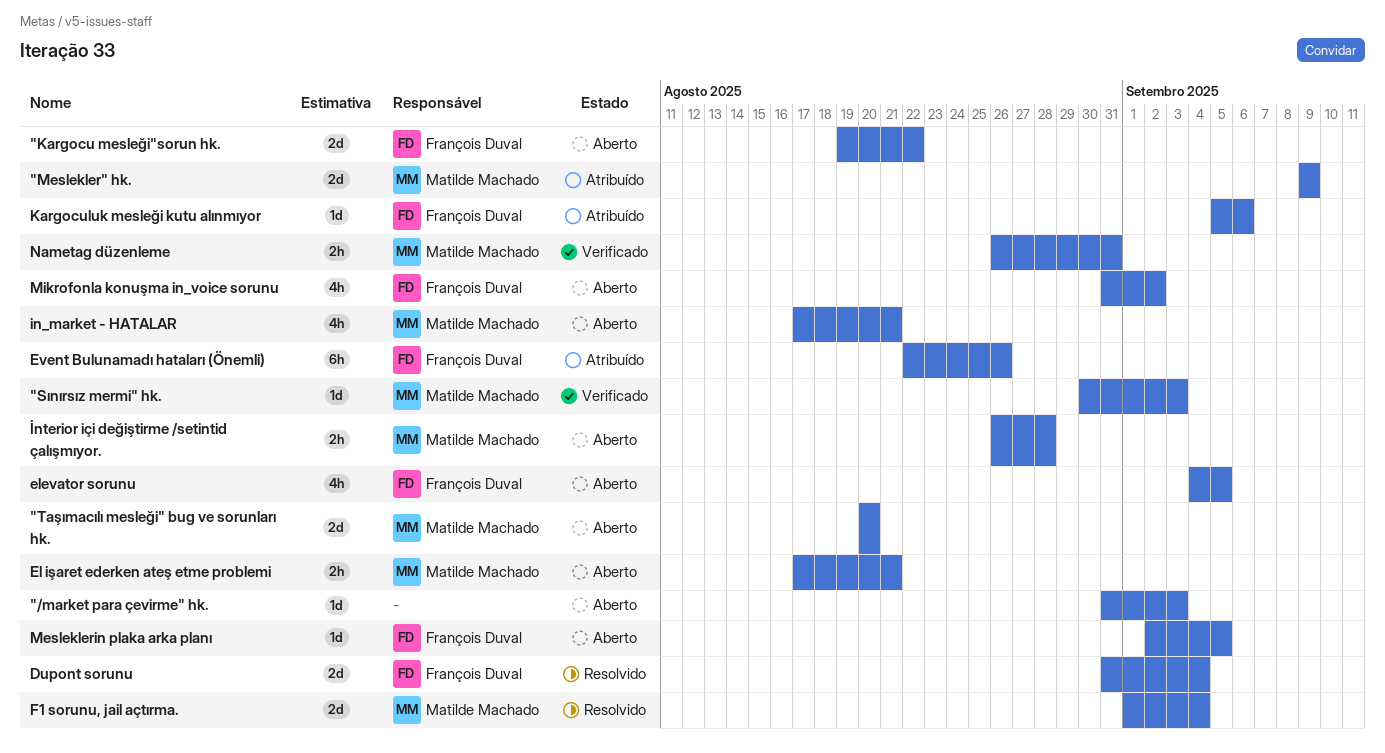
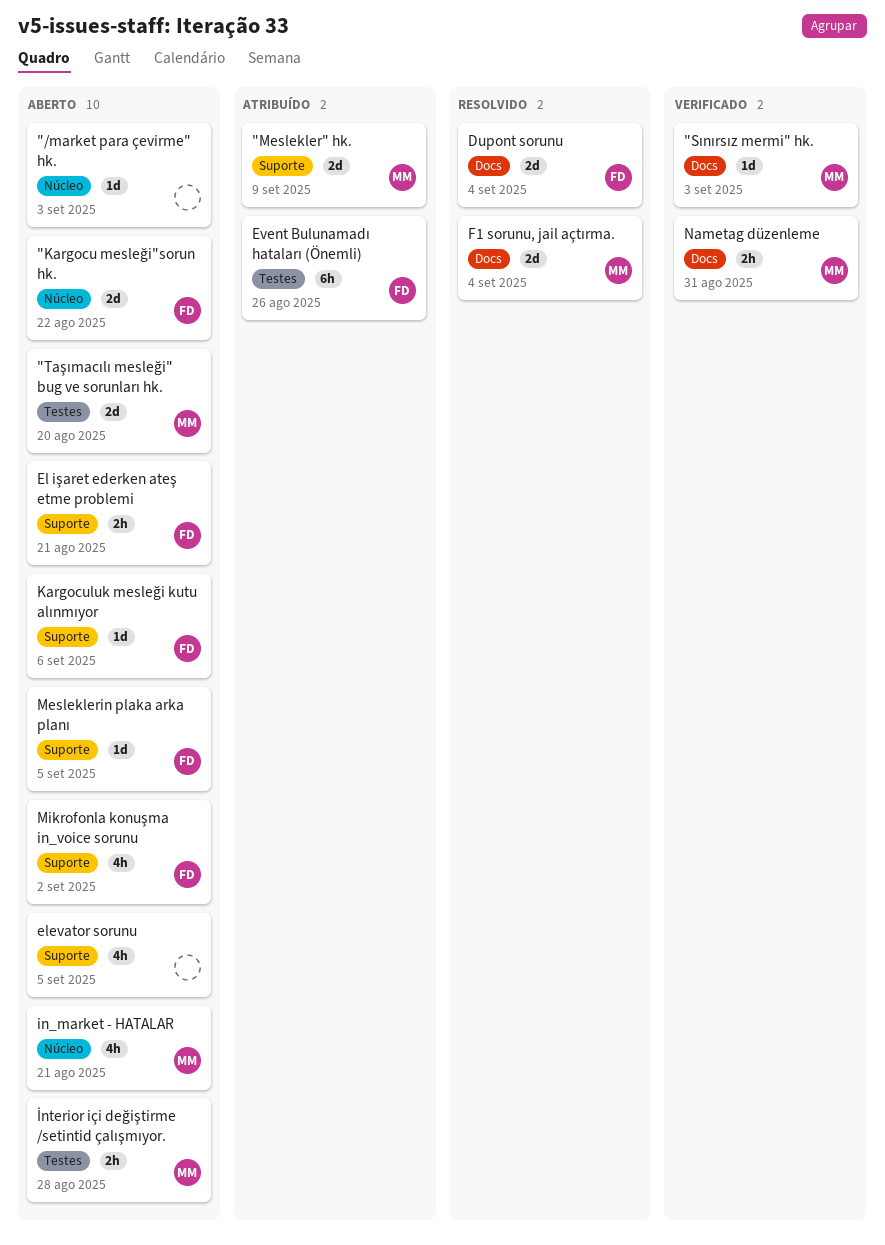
El işaret ederken ateş etme problemi, owner: Matilde Machado -> François Duval
elevator sorunu, owner: François Duval -> none
Kargoculuk mesleği kutu alınmıyor, status: Atribuído -> Aberto

